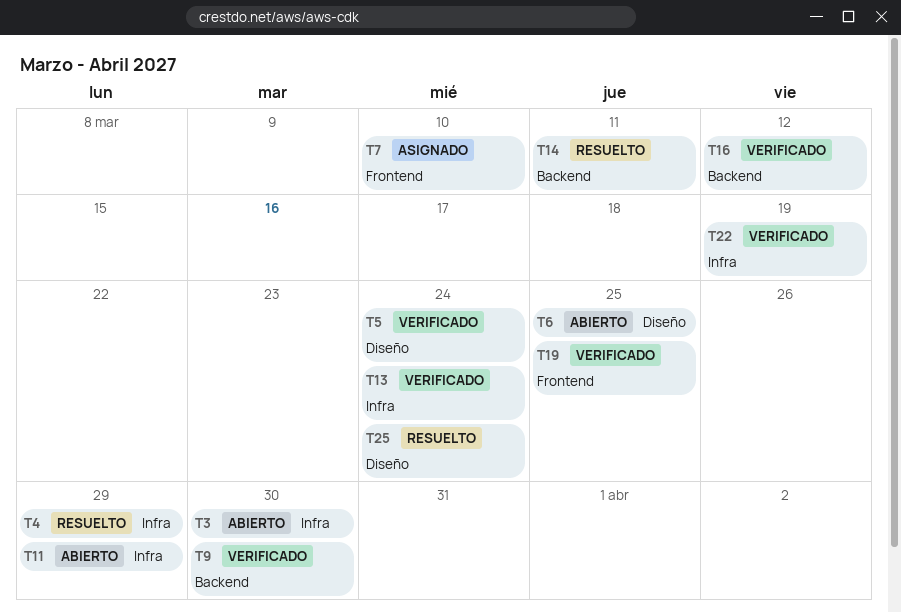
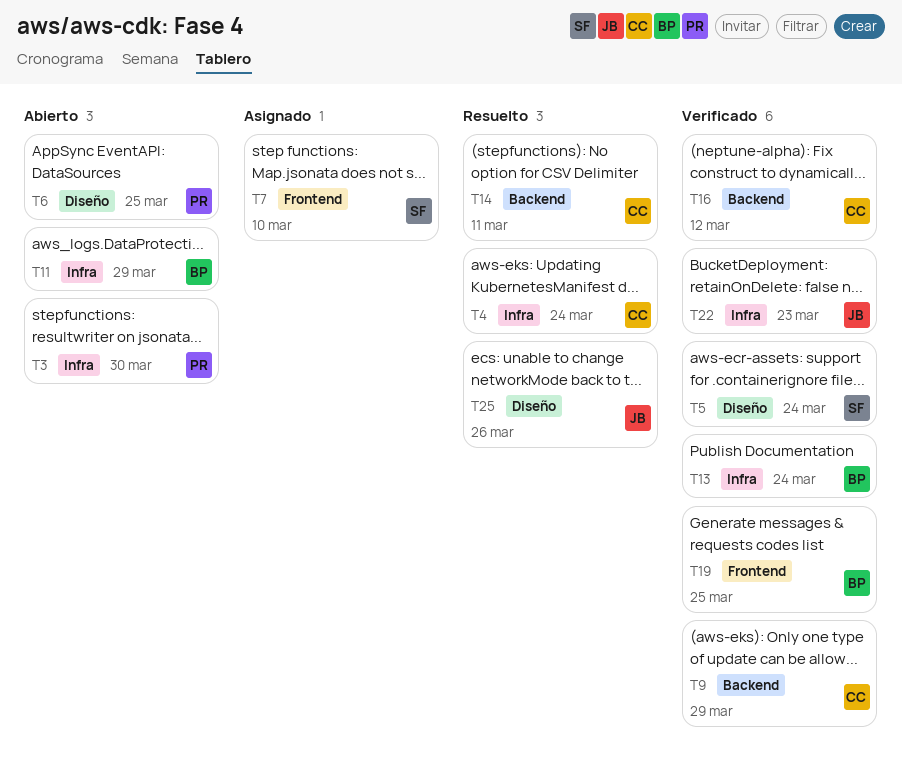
T4, due: Mar 29 -> Mar 24
T9, due: Mar 30 -> Mar 29
T22, due: Mar 19 -> Mar 23
T25, due: Mar 24 -> Mar 26

